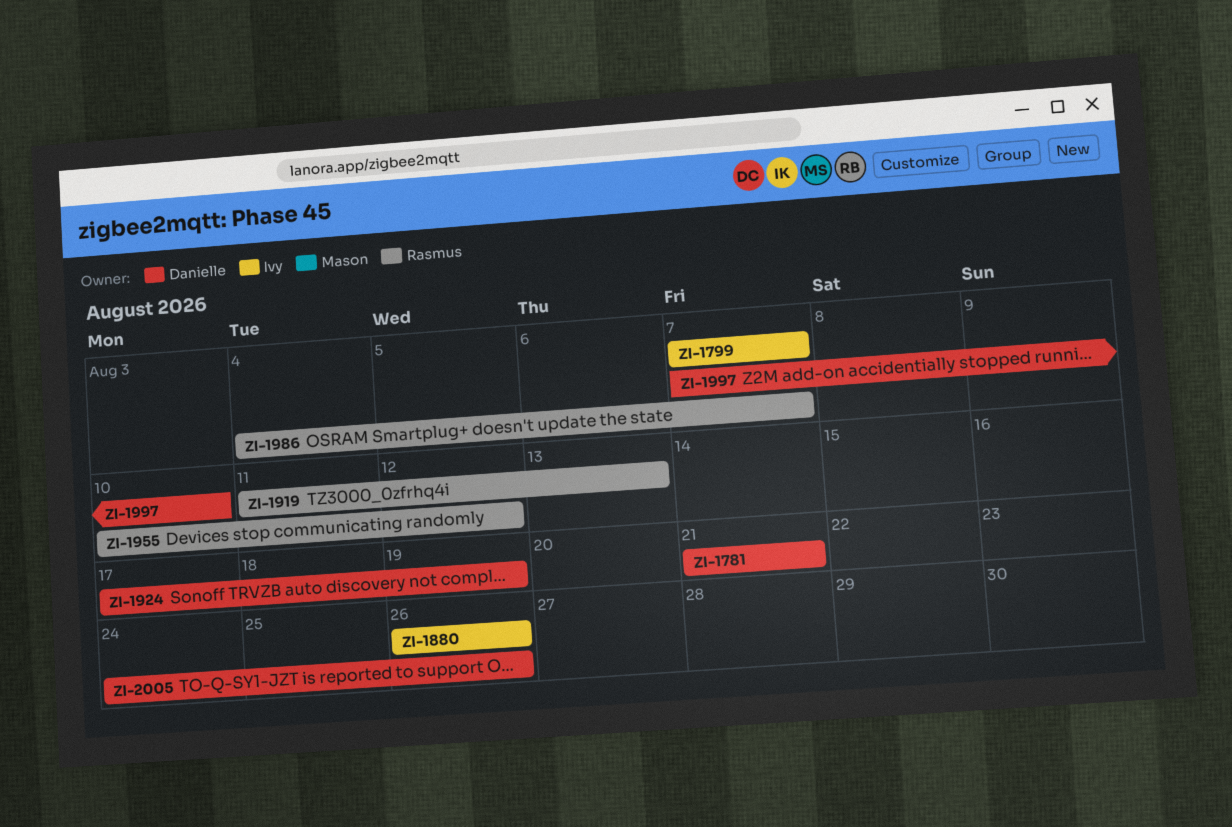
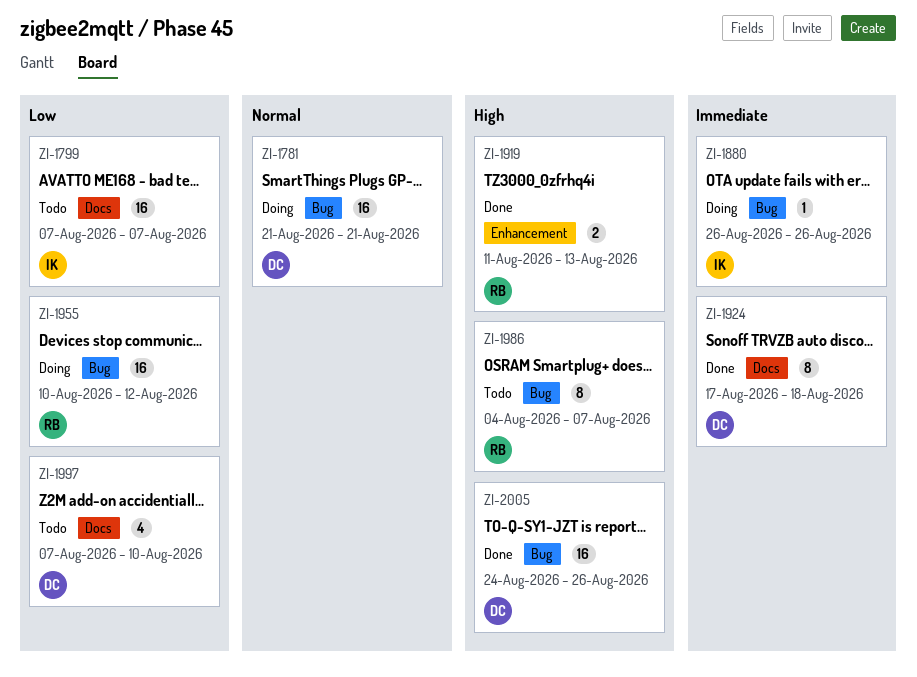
ZI-1924, due: Aug 19 -> Aug 18

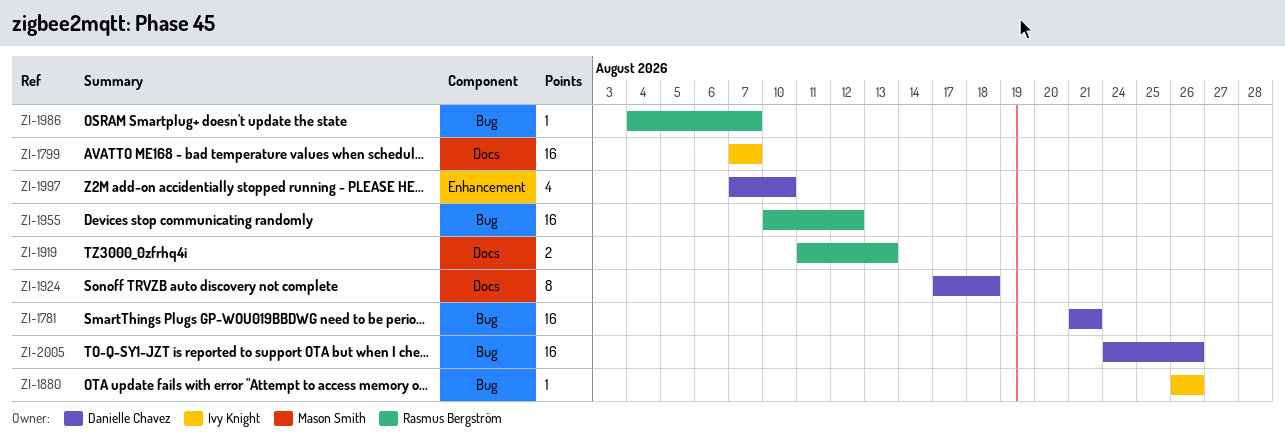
ZI-1919, label: Enhancement -> Docs
ZI-1986, estimate: 8 -> 1
ZI-1997, label: Docs -> Enhancement

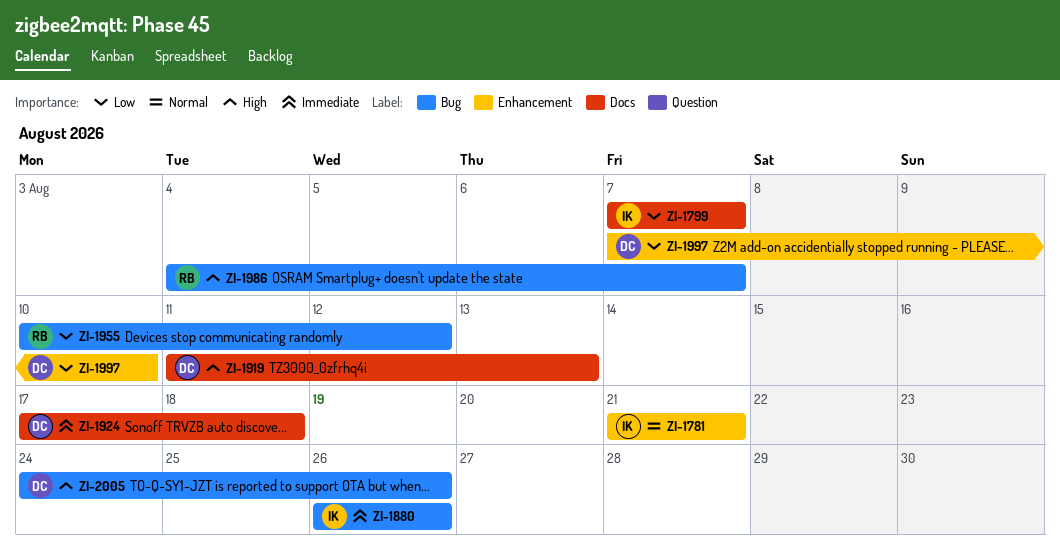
ZI-1781, owner: Danielle Chavez -> Ivy Knight
ZI-1781, label: Bug -> Enhancement
ZI-1919, owner: Rasmus Bergström -> Danielle Chavez

